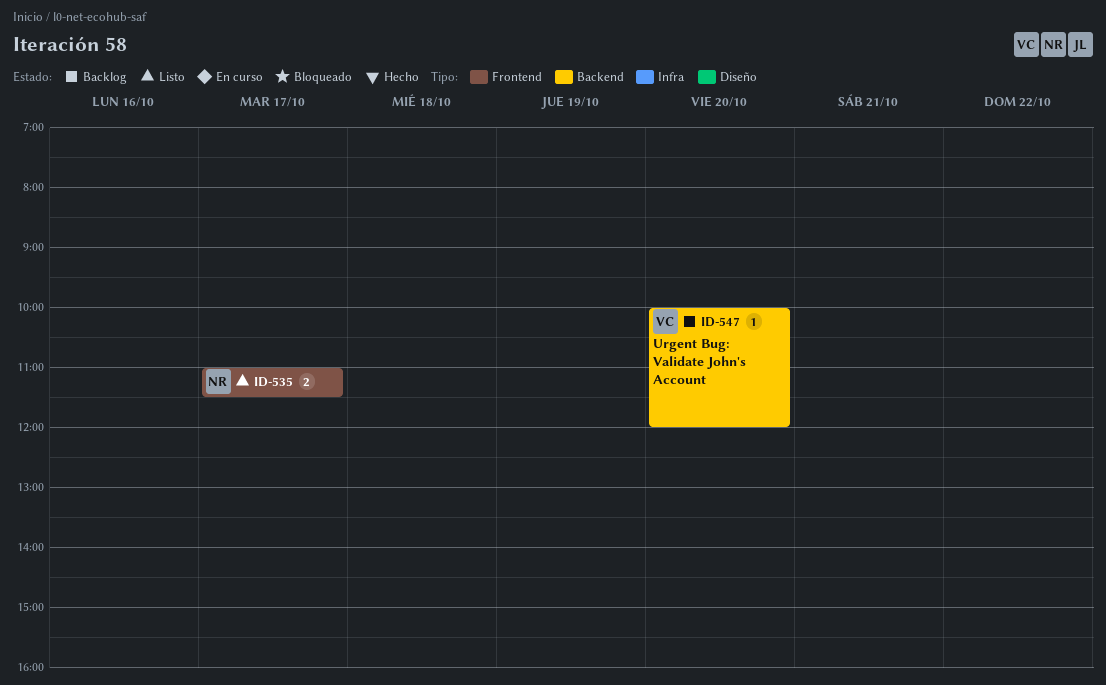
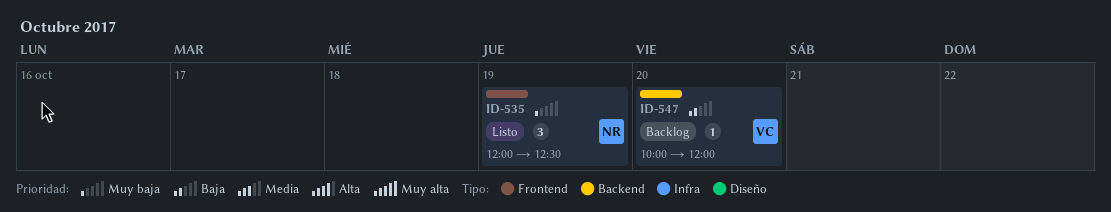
ID-535, estimate: 2 -> 3
ID-535, day: Oct 17 -> Oct 19
ID-535, begins: 11:00 -> 12:00
ID-535, ends: 11:30 -> 12:30

